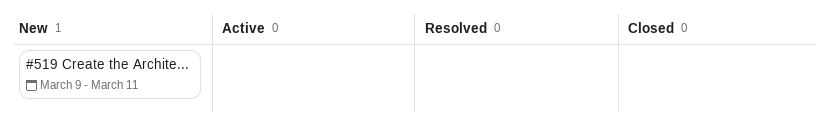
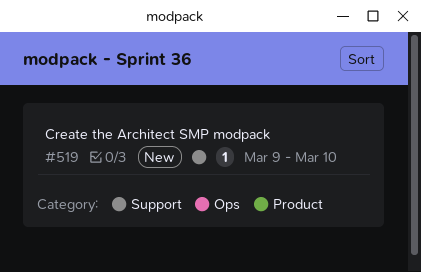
#519, due: Mar 11 -> Mar 10

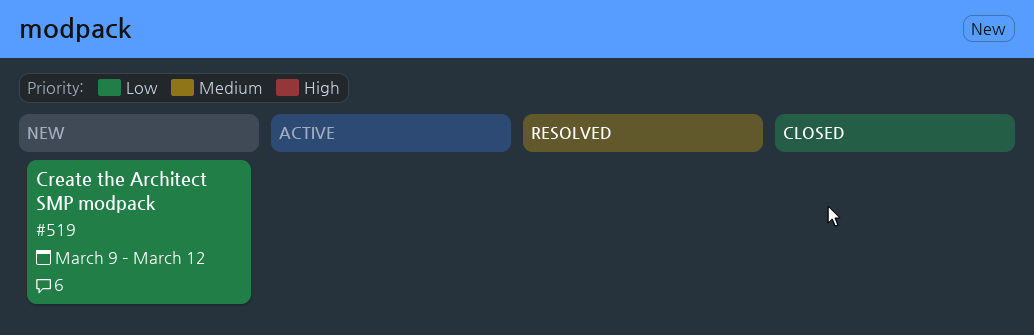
#519, due: Mar 10 -> Mar 12

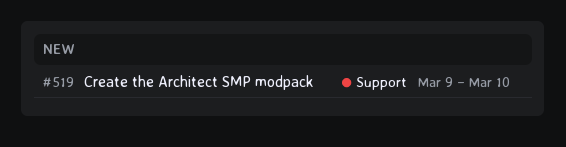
#519, due: Mar 12 -> Mar 10

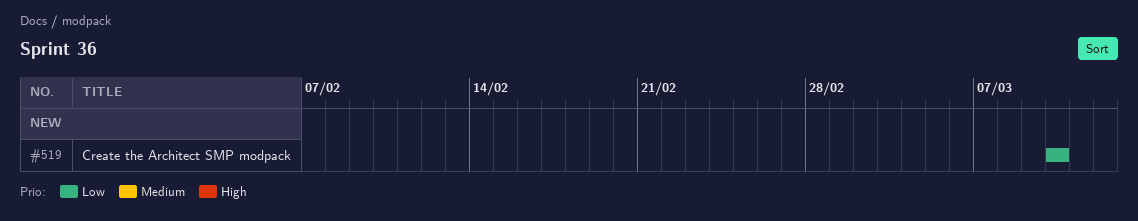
#519, start: Mar 9 -> Mar 10

